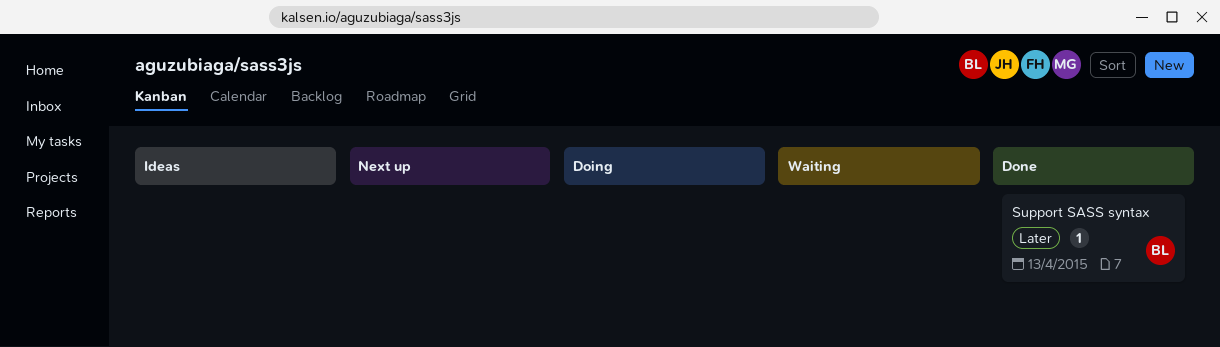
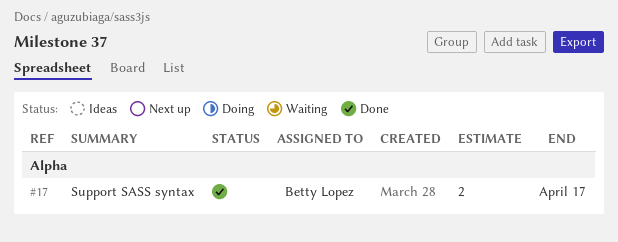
Support SASS syntax, estimate: 1 -> 2
Support SASS syntax, due: Apr 13 -> Apr 17

